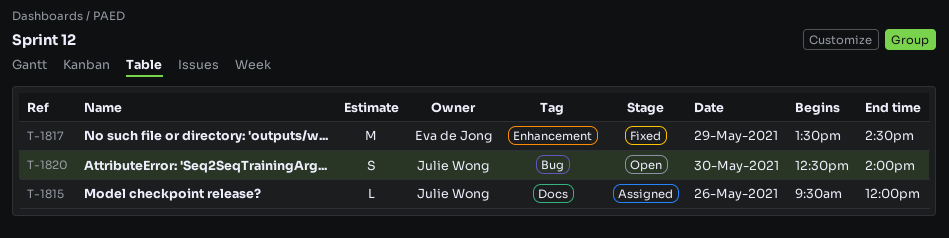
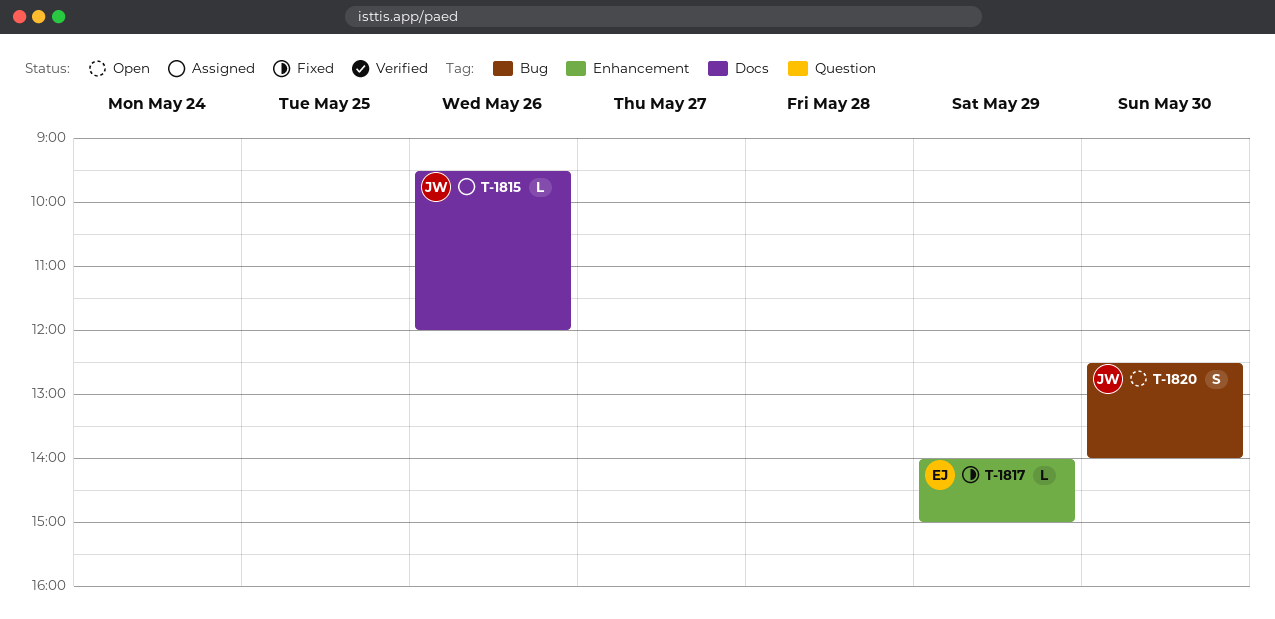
T-1817, estimate: M -> L
T-1817, begins: 13:30 -> 14:00
T-1817, ends: 14:30 -> 15:00

